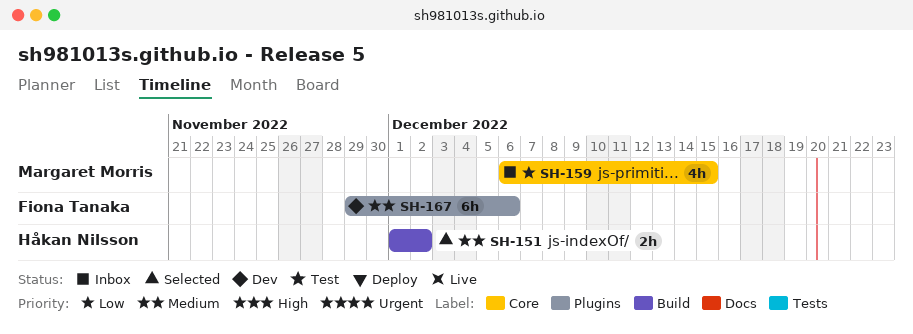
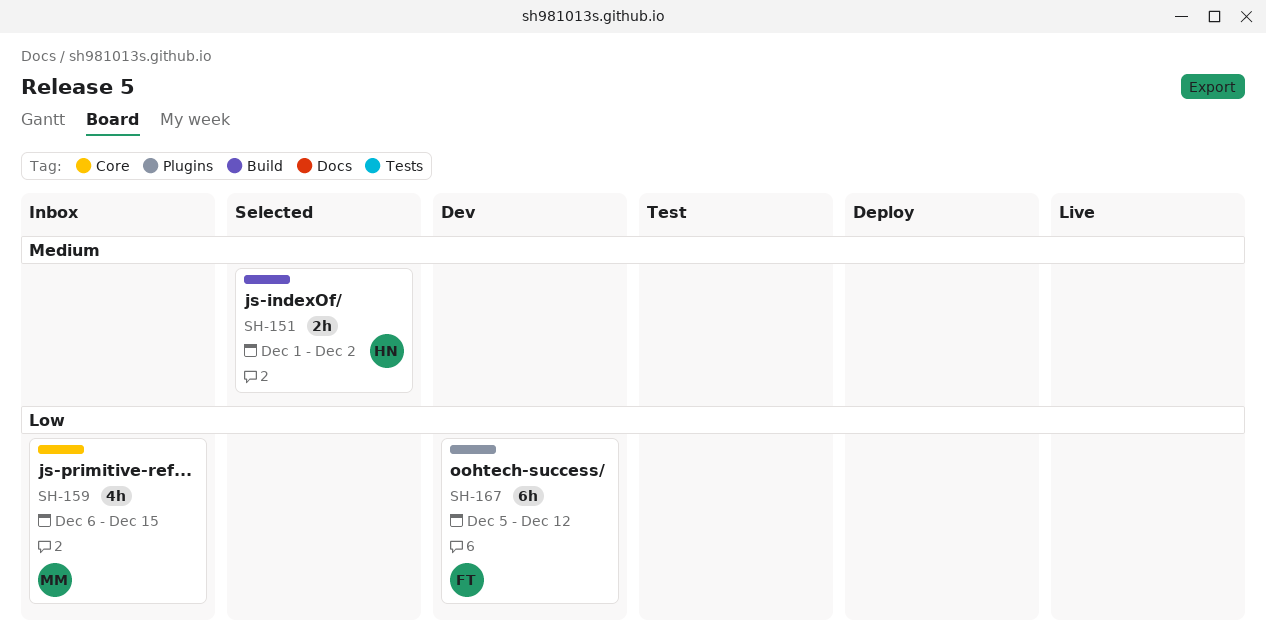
SH-167, priority: Medium -> Low
SH-167, start: Nov 29 -> Dec 5
SH-167, due: Dec 6 -> Dec 12

